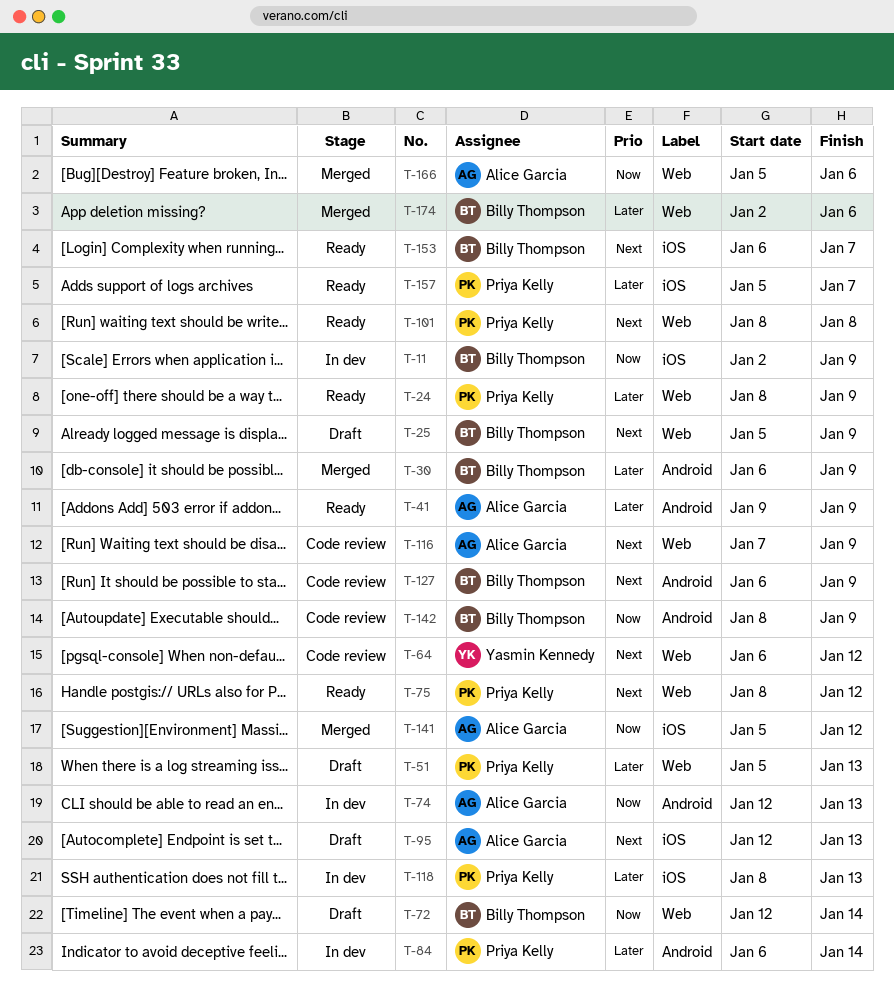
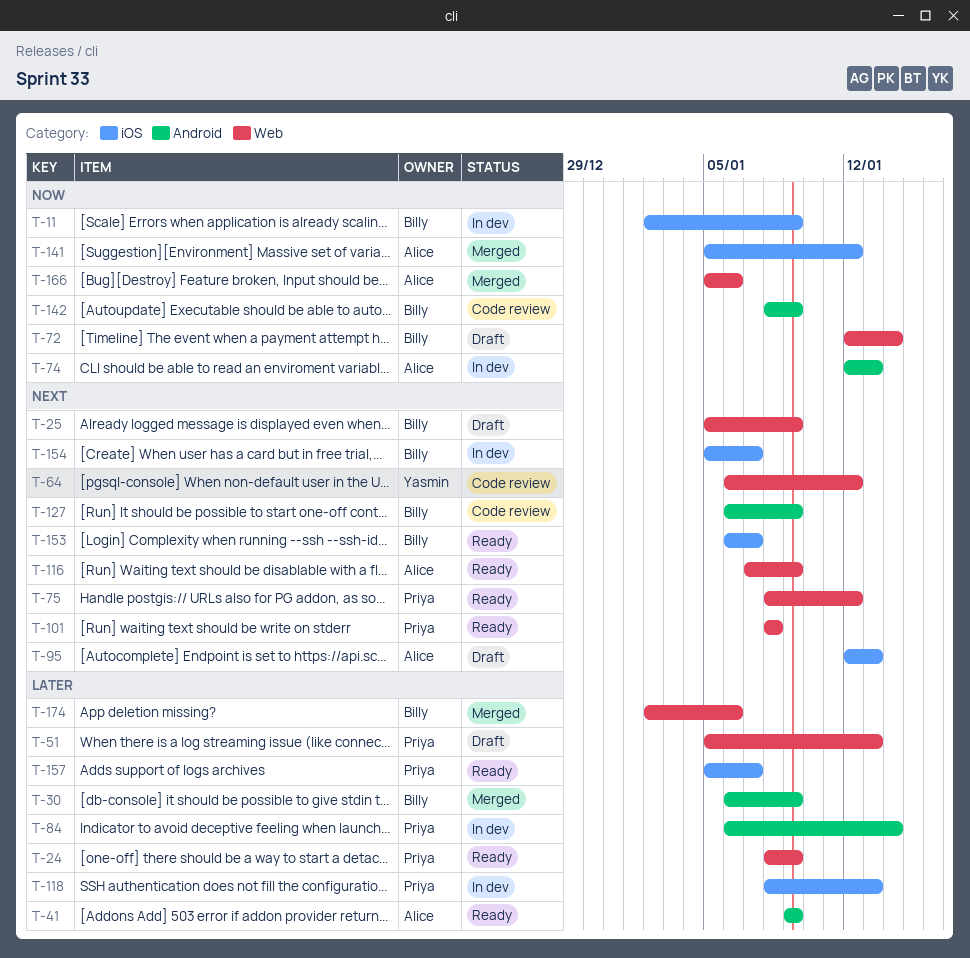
T-116, status: Code review -> Ready
T-154: none -> present

